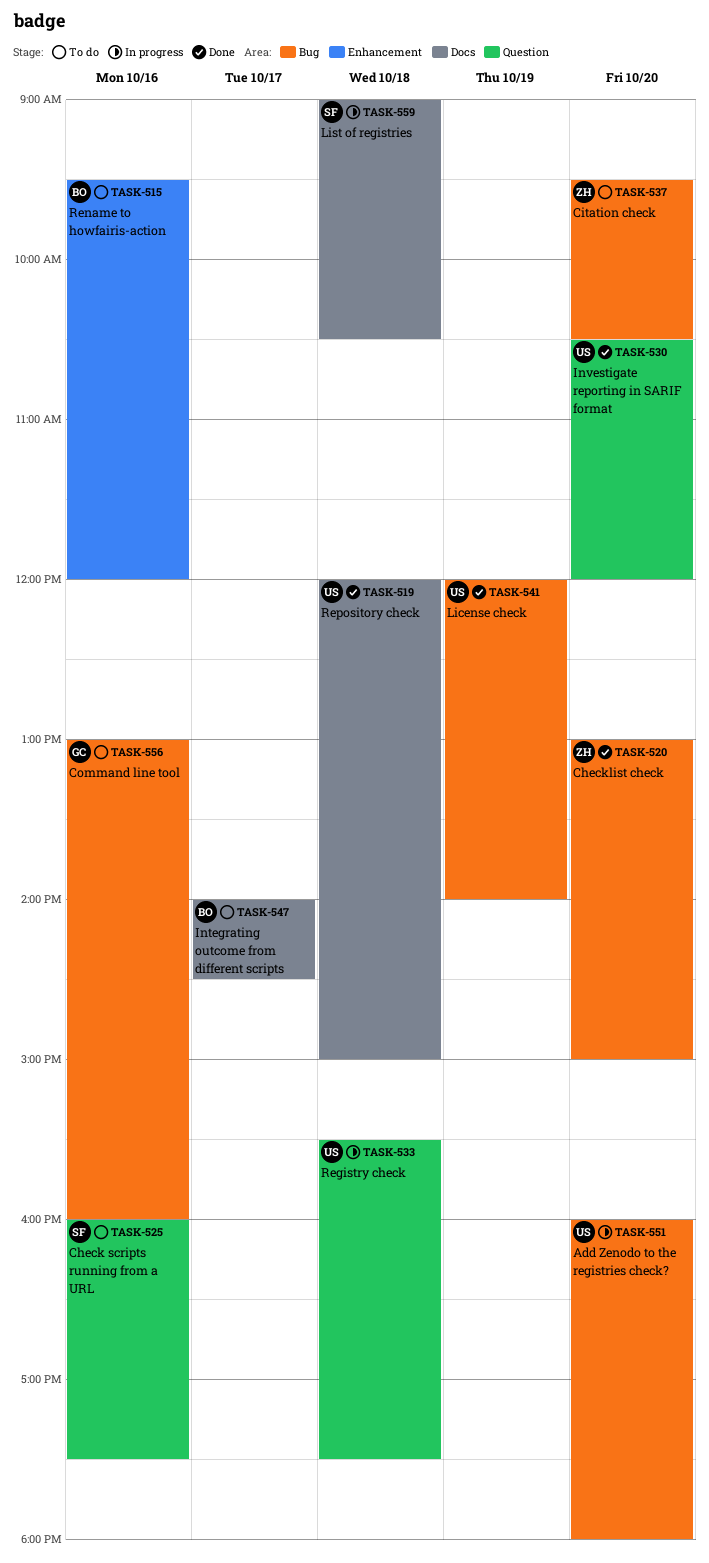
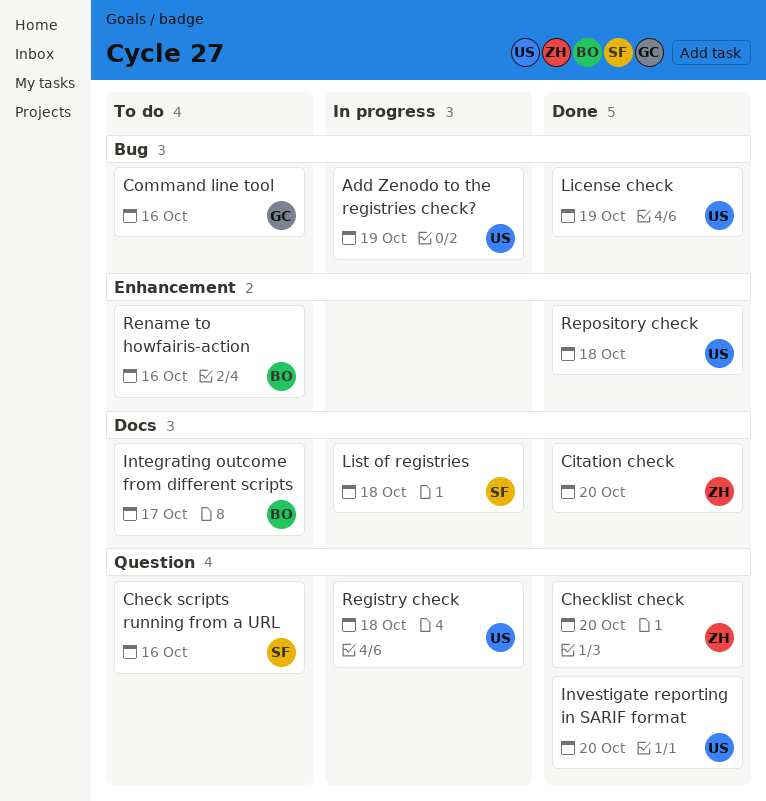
Add Zenodo to the registries check?, day: Oct 20 -> Oct 19
Checklist check, label: Bug -> Question
Citation check, status: To do -> Done
Citation check, label: Bug -> Docs
Repository check, label: Docs -> Enhancement

